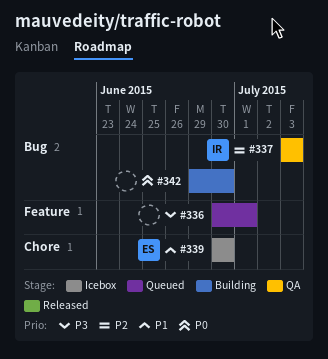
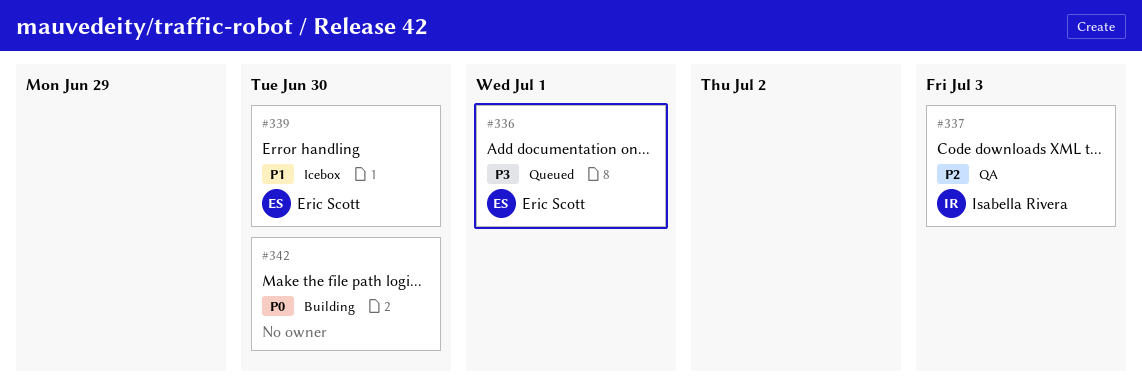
#336, owner: none -> Eric Scott

